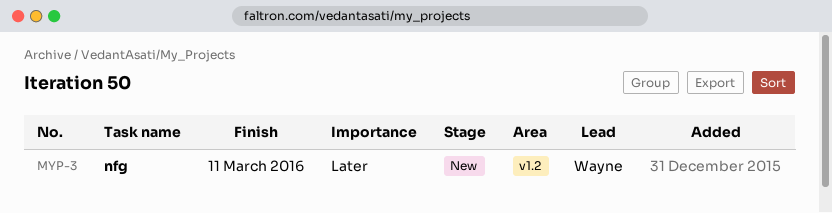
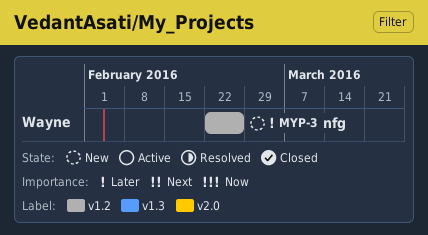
MYP-3, due: Mar 11 -> Feb 26

